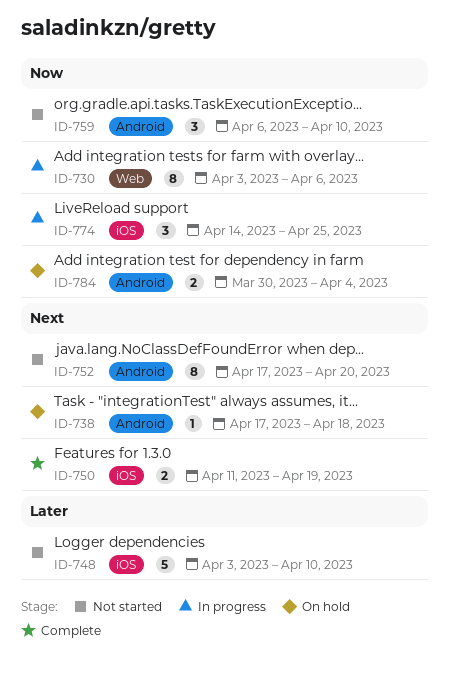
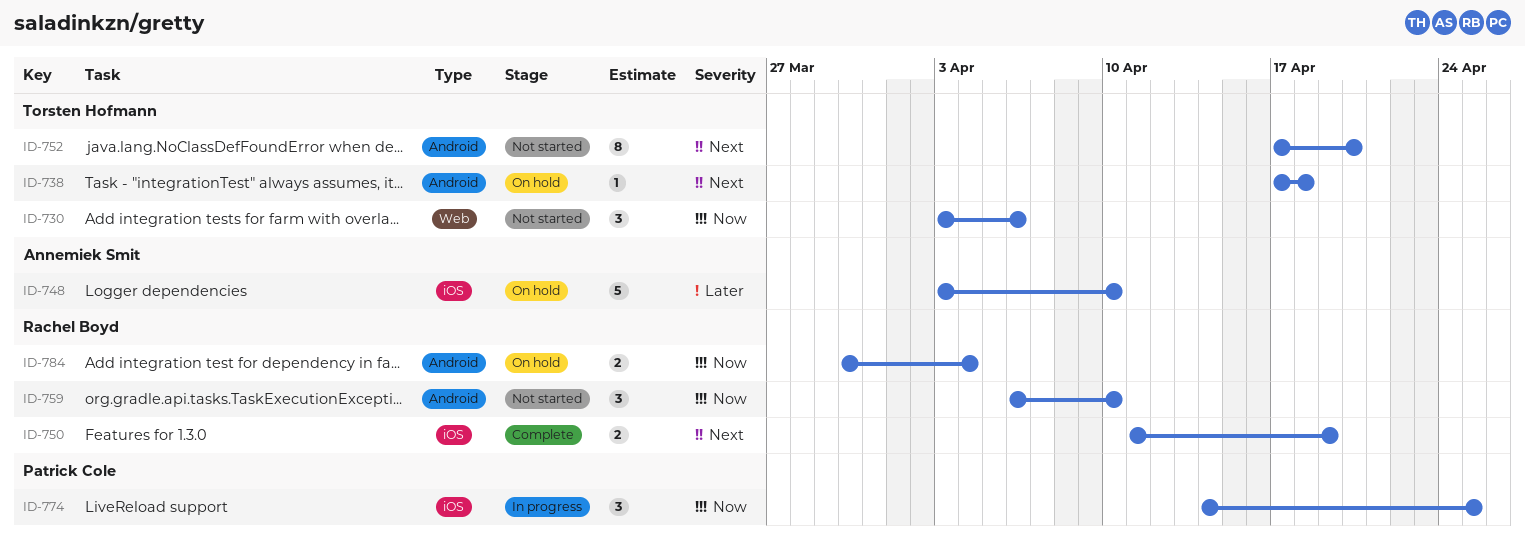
ID-730, status: In progress -> Not started
ID-730, estimate: 8 -> 3
ID-748, status: Not started -> On hold

